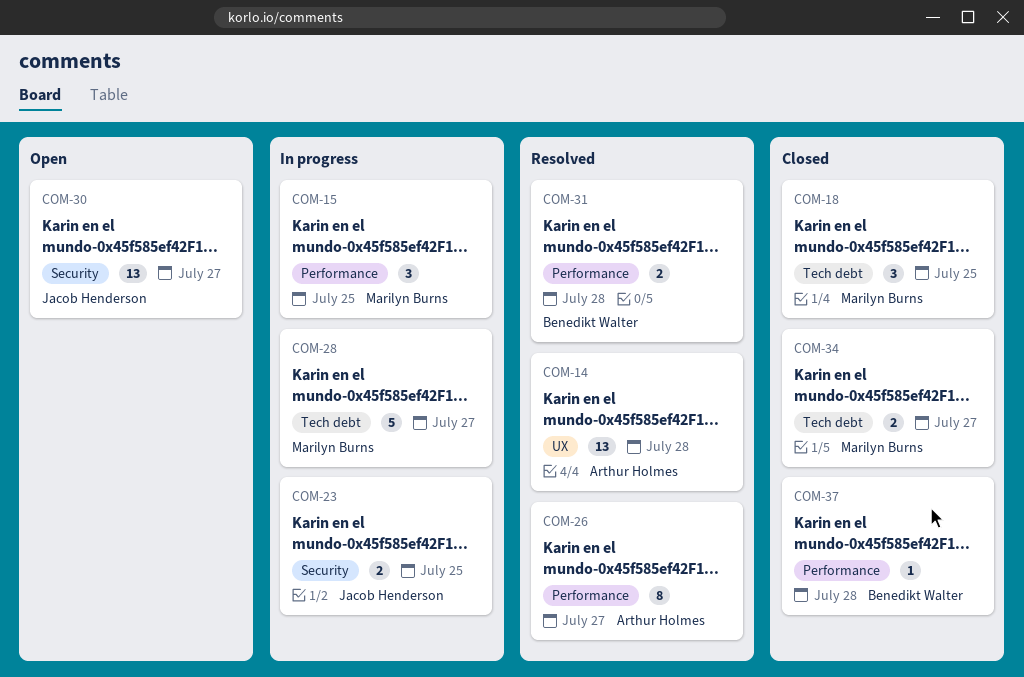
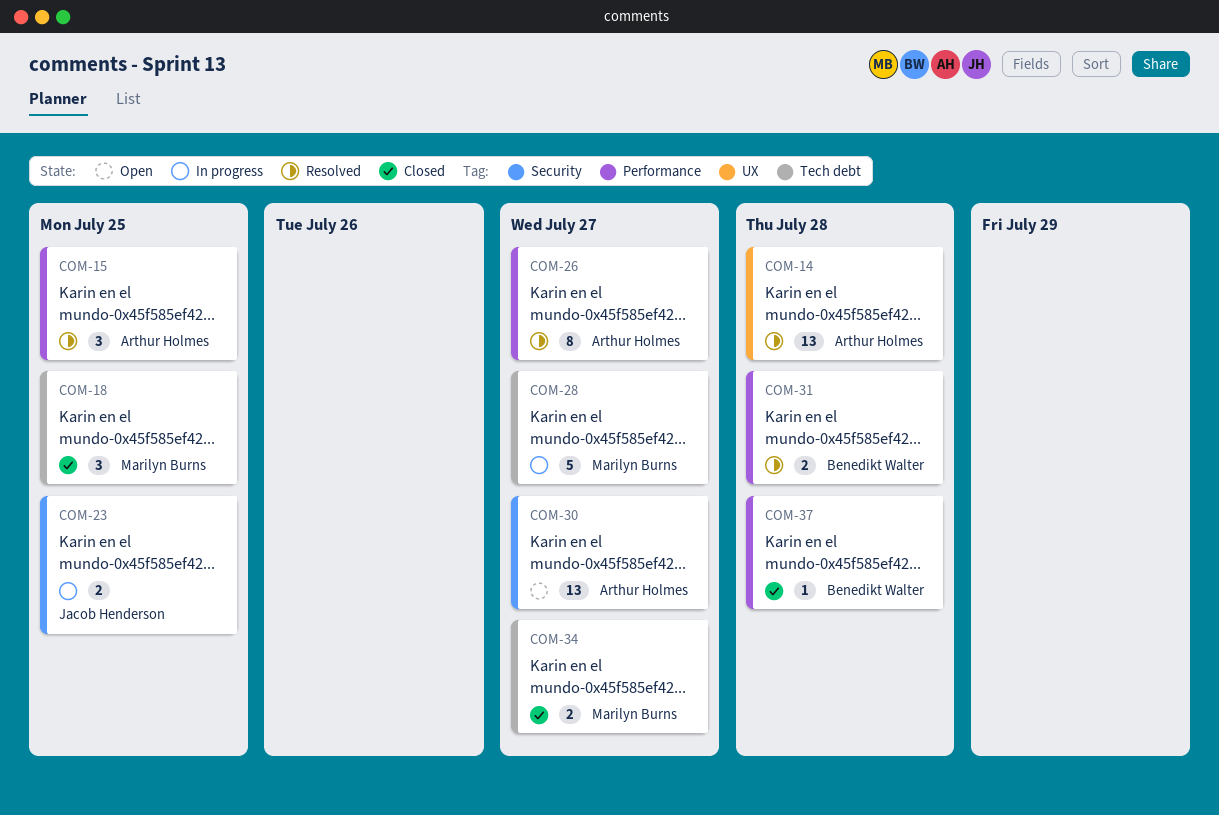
COM-15, status: In progress -> Resolved
COM-15, owner: Marilyn Burns -> Arthur Holmes
COM-30, owner: Jacob Henderson -> Arthur Holmes

